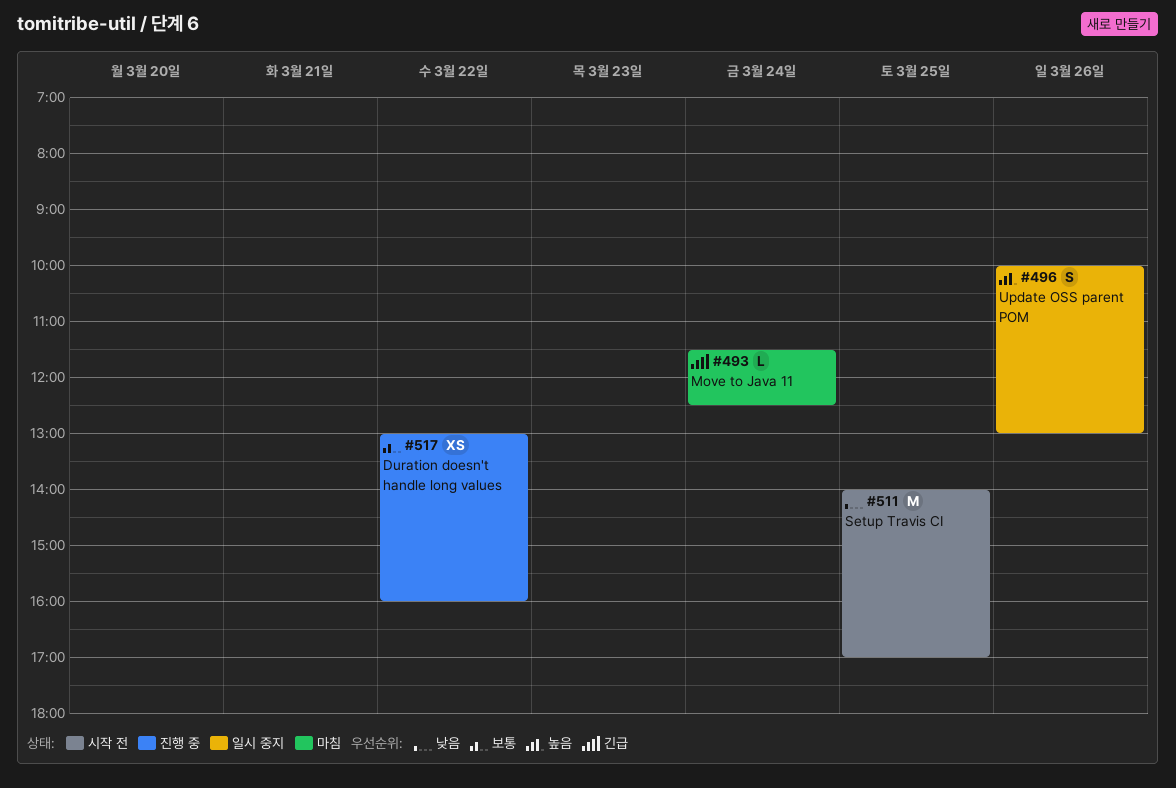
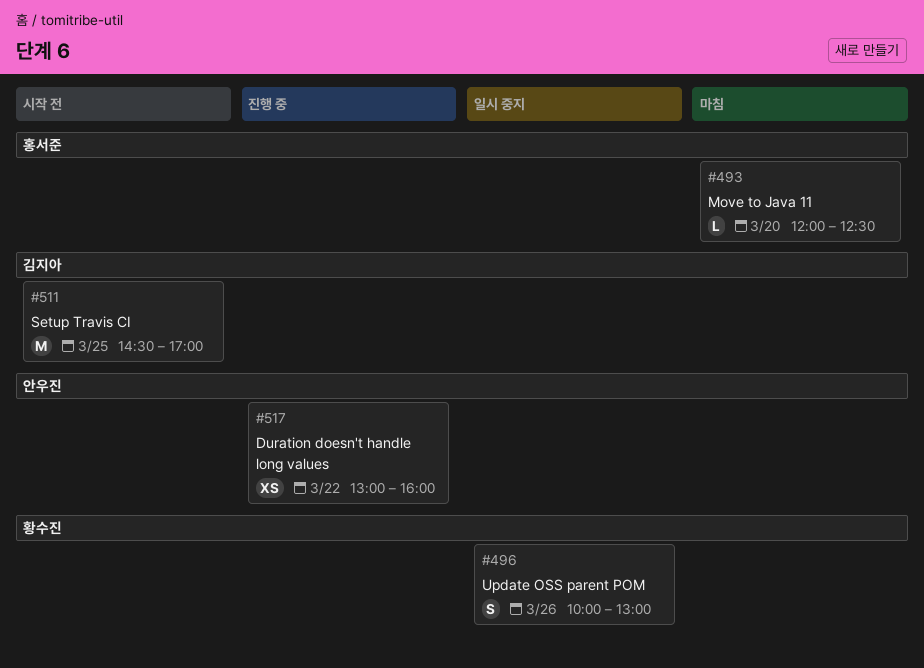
#493, day: Mar 24 -> Mar 20
#493, begins: 11:30 -> 12:00
#511, begins: 14:00 -> 14:30

